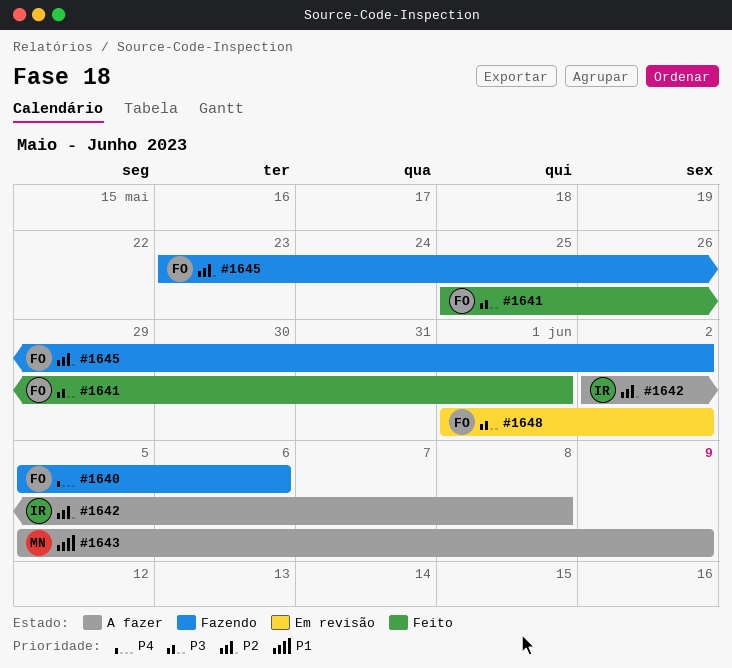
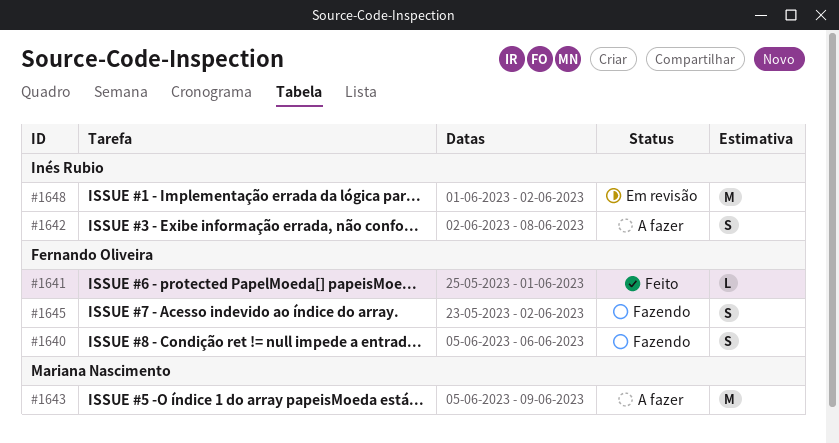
#1648, owner: Fernando Oliveira -> Inés Rubio

